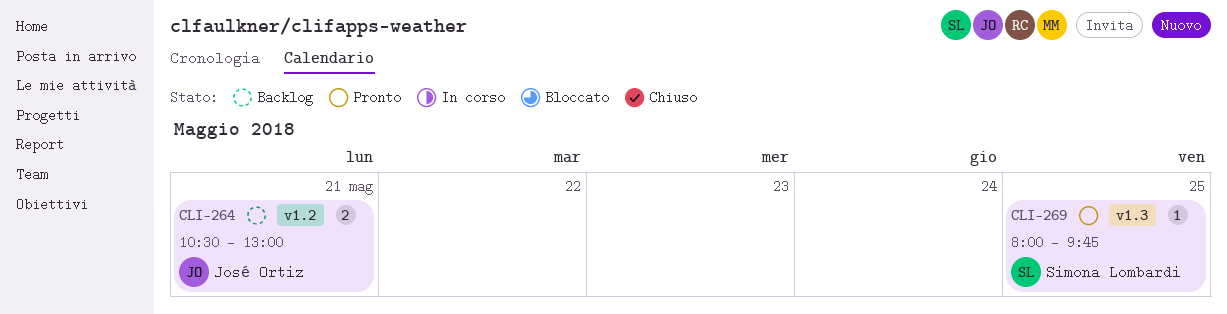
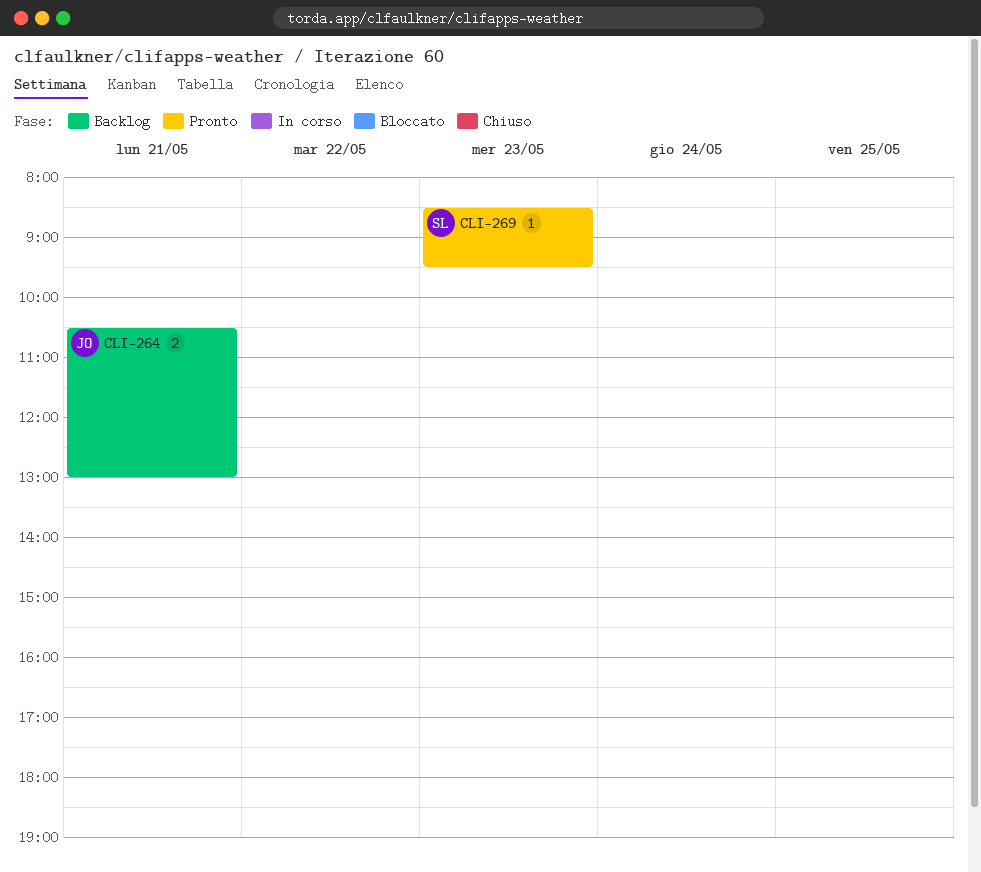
CLI-269, day: May 25 -> May 23
CLI-269, begins: 08:00 -> 08:30
CLI-269, ends: 09:45 -> 09:30

